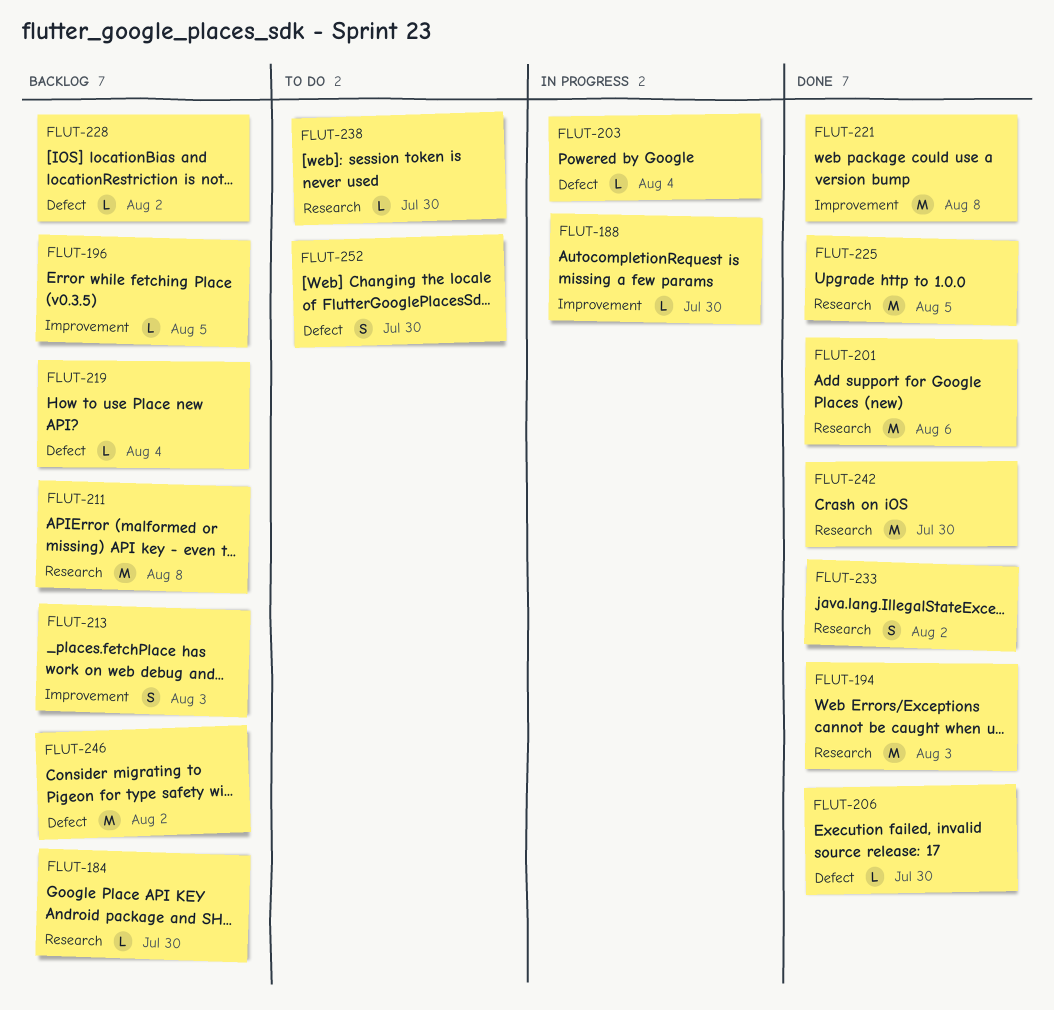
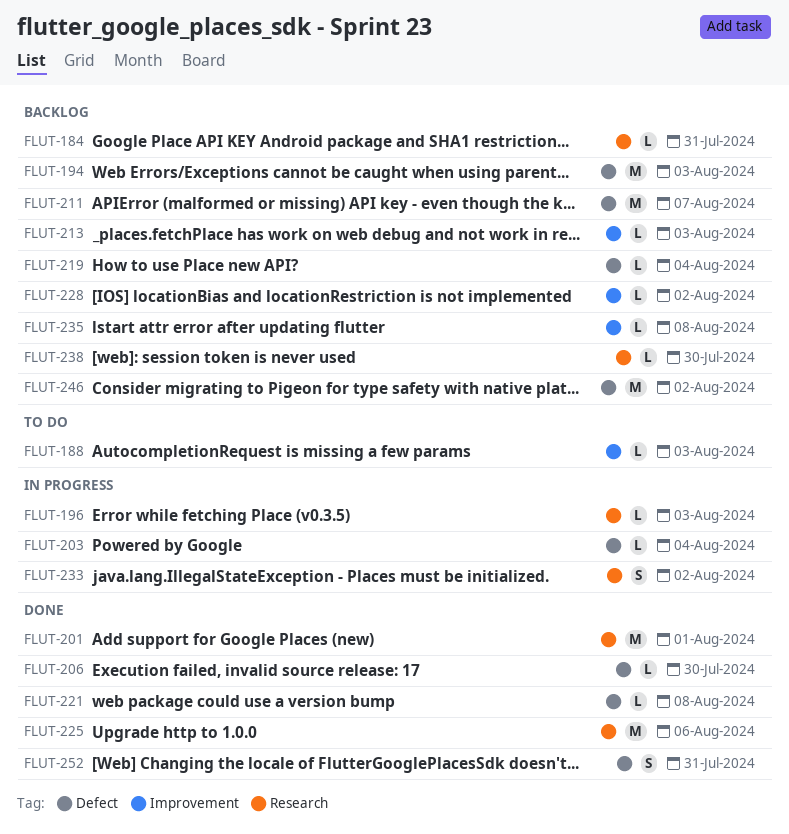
FLUT-184, due: Jul 30 -> Jul 31
FLUT-188, status: In progress -> To do
FLUT-188, due: Jul 30 -> Aug 3
FLUT-194, status: Done -> Backlog
FLUT-194, label: Research -> Defect
FLUT-196, status: Backlog -> In progress
FLUT-196, label: Improvement -> Research
FLUT-196, due: Aug 5 -> Aug 3
FLUT-201, due: Aug 6 -> Aug 1
FLUT-211, label: Research -> Defect
FLUT-211, due: Aug 8 -> Aug 7
FLUT-213, estimate: S -> L
FLUT-221, label: Improvement -> Defect
FLUT-221, estimate: M -> L
FLUT-225, due: Aug 5 -> Aug 6
FLUT-228, label: Defect -> Improvement
FLUT-233, status: Done -> In progress
FLUT-235: none -> present
FLUT-238, status: To do -> Backlog
FLUT-242: present -> none
FLUT-252, status: To do -> Done
FLUT-252, due: Jul 30 -> Jul 31

